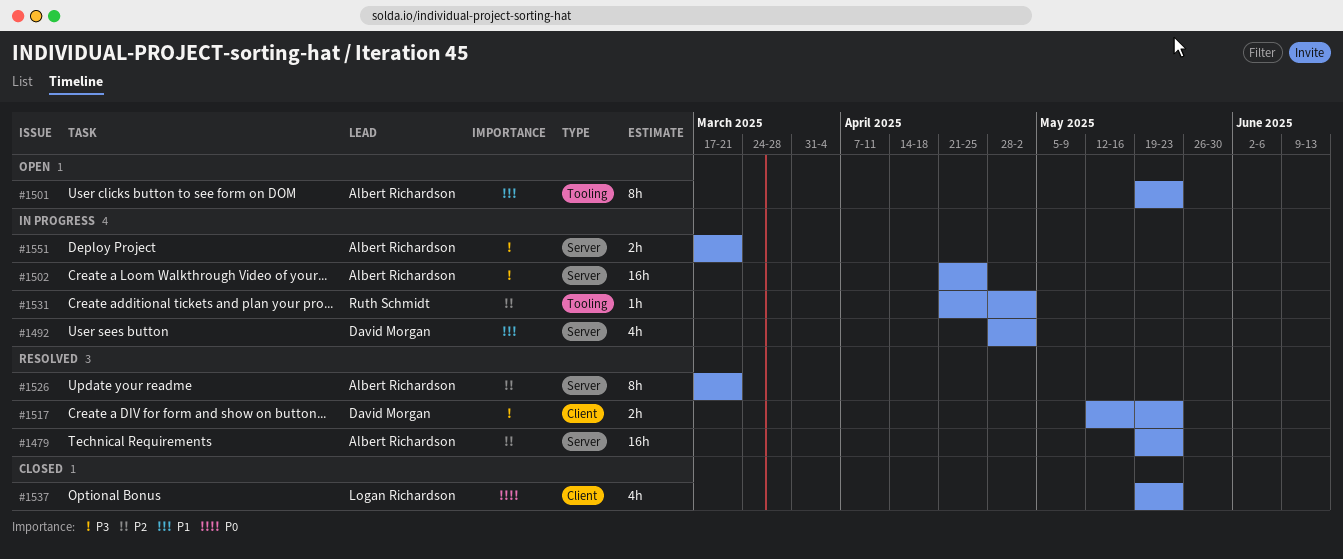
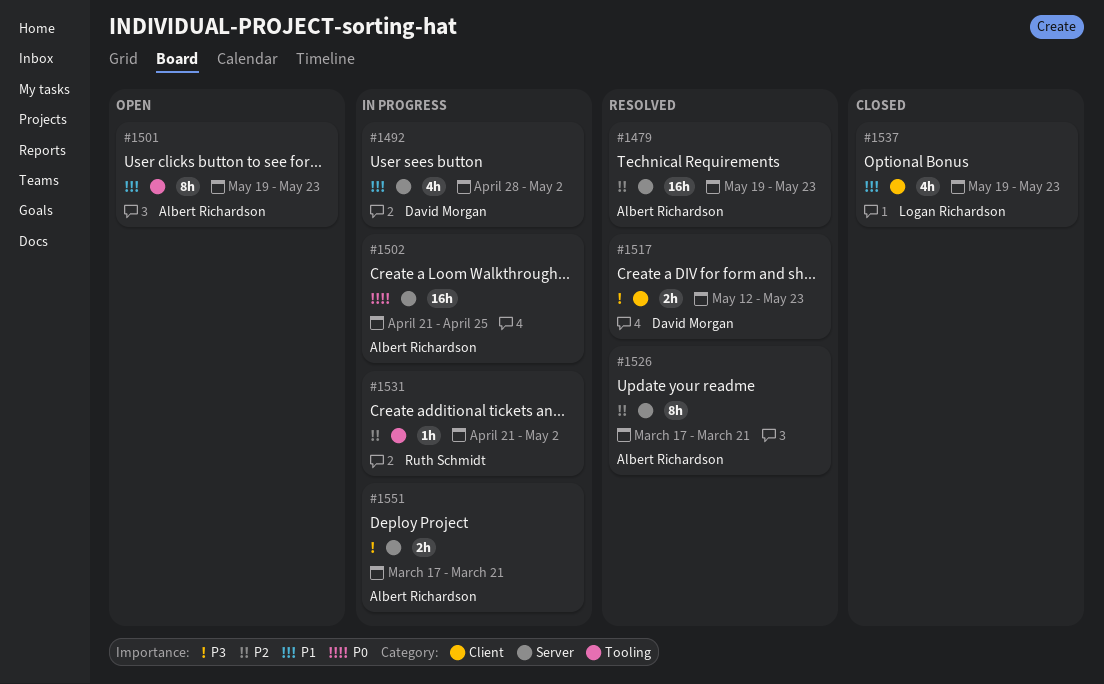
#1502, priority: P3 -> P0
#1537, priority: P0 -> P1

